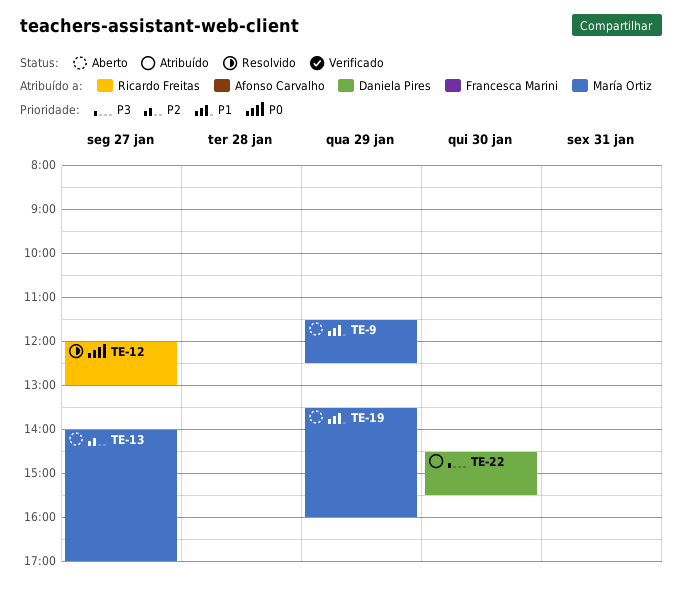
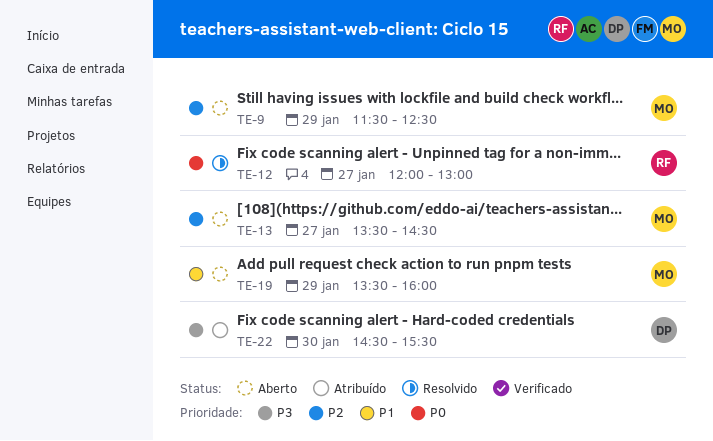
TE-9, priority: P1 -> P2
TE-13, begins: 14:00 -> 13:30
TE-13, ends: 17:00 -> 14:30

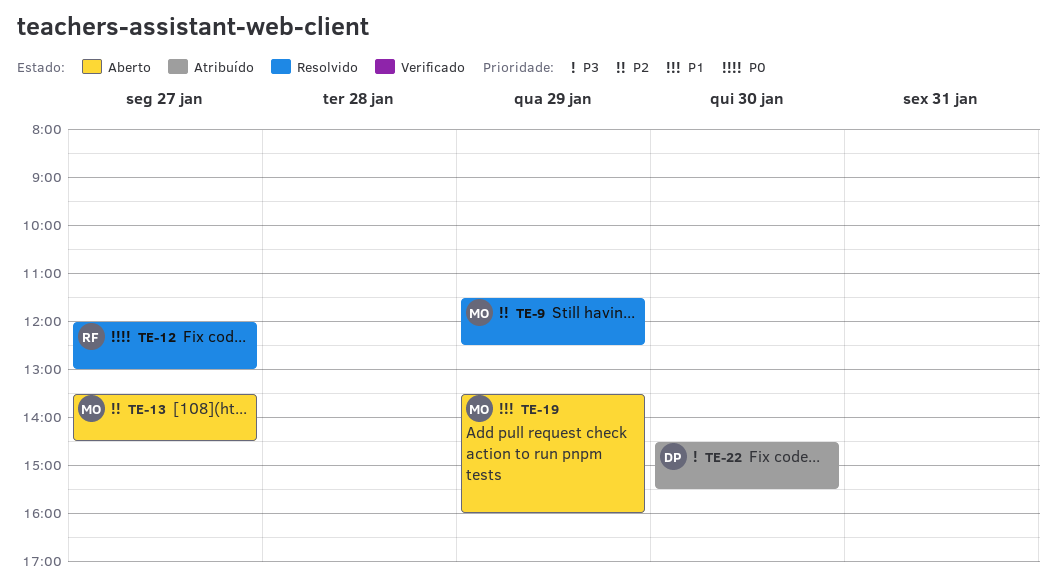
TE-9, status: Aberto -> Resolvido

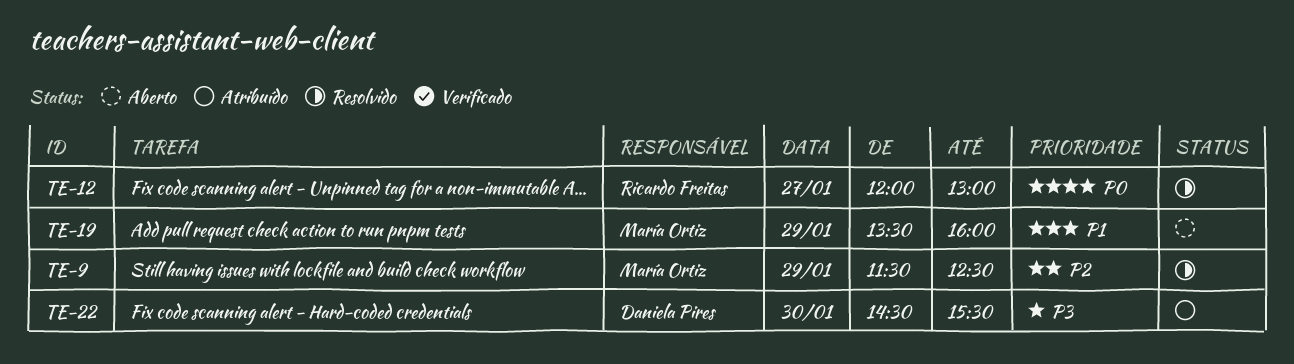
TE-13: present -> none

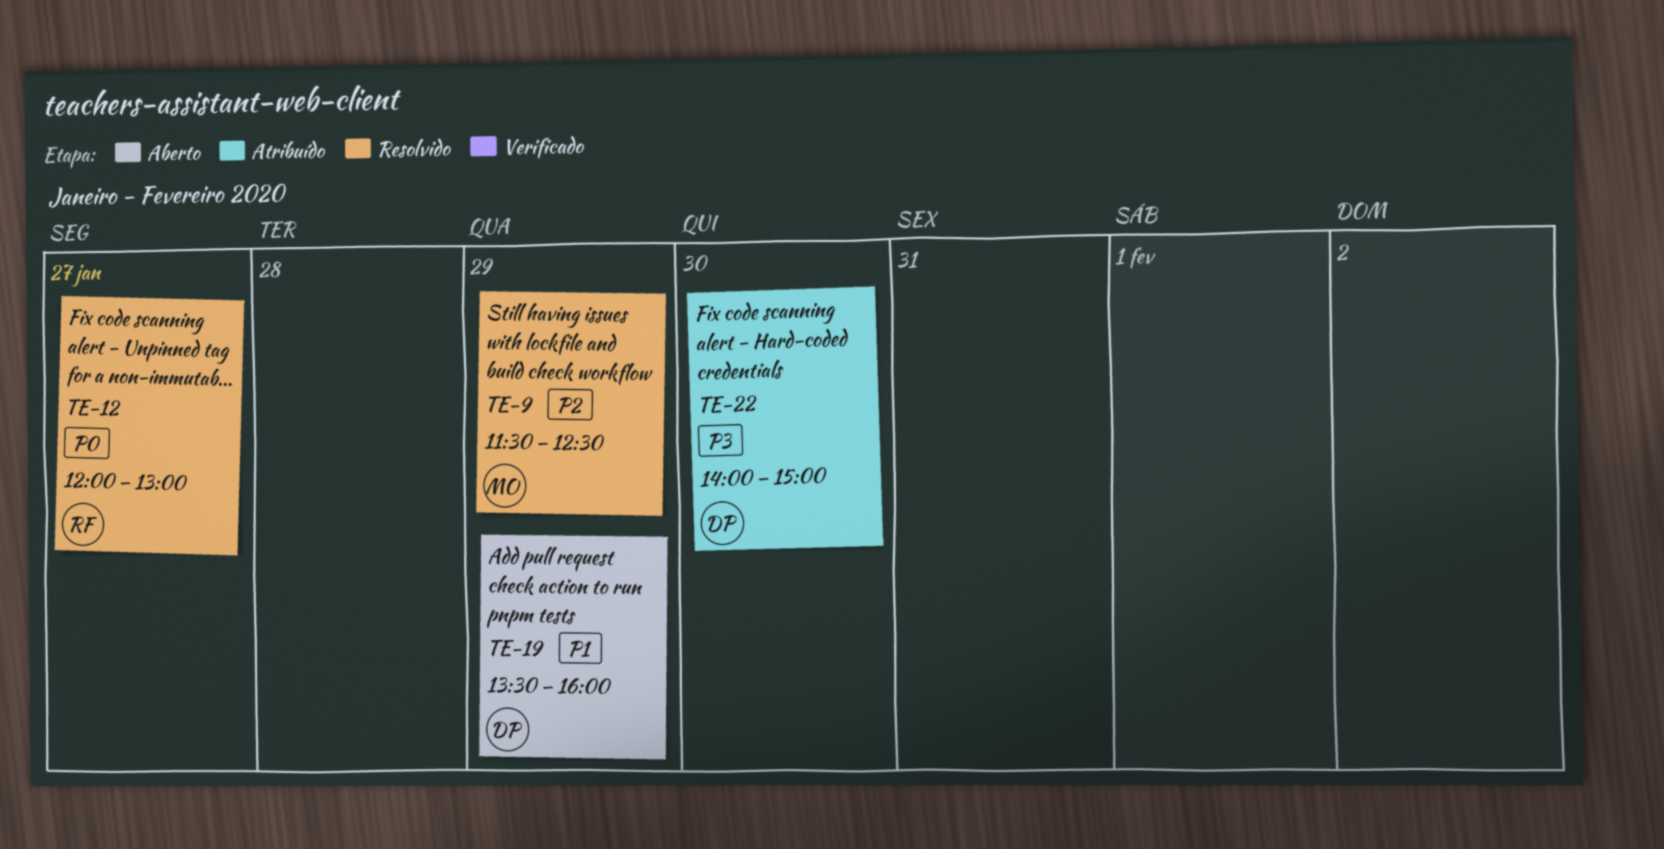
TE-19, owner: María Ortiz -> Daniela Pires
TE-22, begins: 14:30 -> 14:00
TE-22, ends: 15:30 -> 15:00

